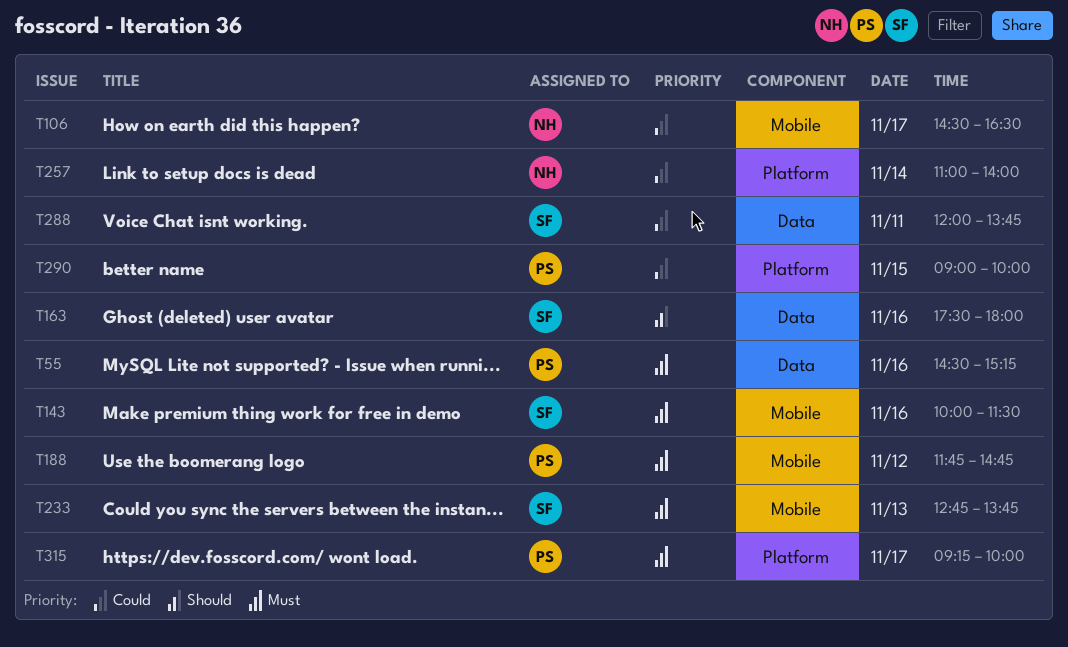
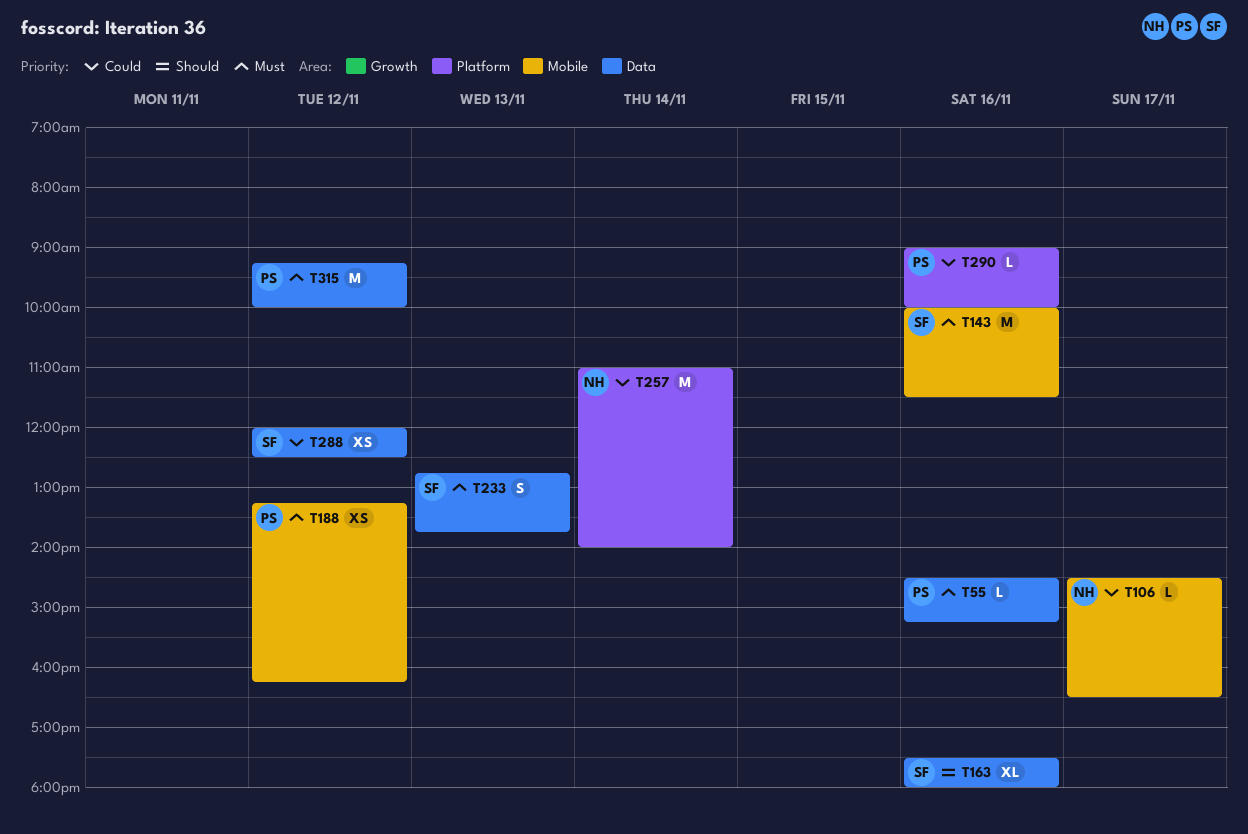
T188, begins: 11:45 -> 13:15
T188, ends: 14:45 -> 16:15
T233, label: Mobile -> Data
T288, day: Nov 11 -> Nov 12
T288, ends: 13:45 -> 12:30
T290, day: Nov 15 -> Nov 16
T315, label: Platform -> Data
T315, day: Nov 17 -> Nov 12

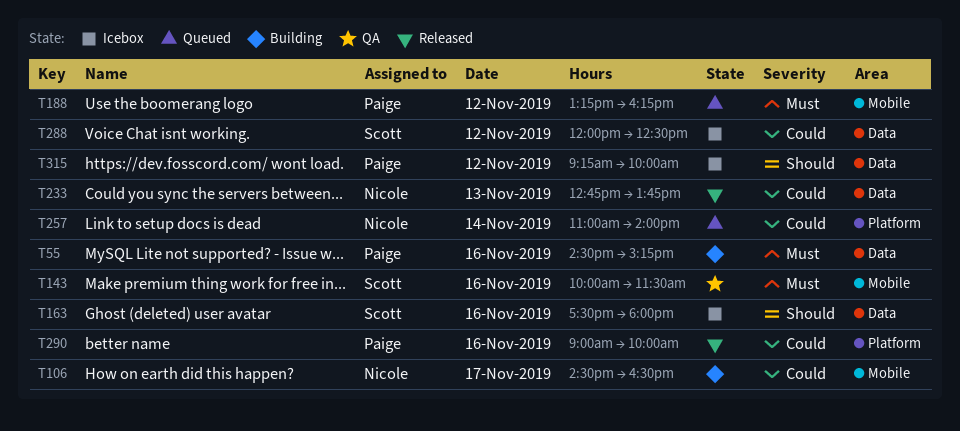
T233, owner: Scott -> Nicole
T233, priority: Must -> Could
T315, priority: Must -> Should

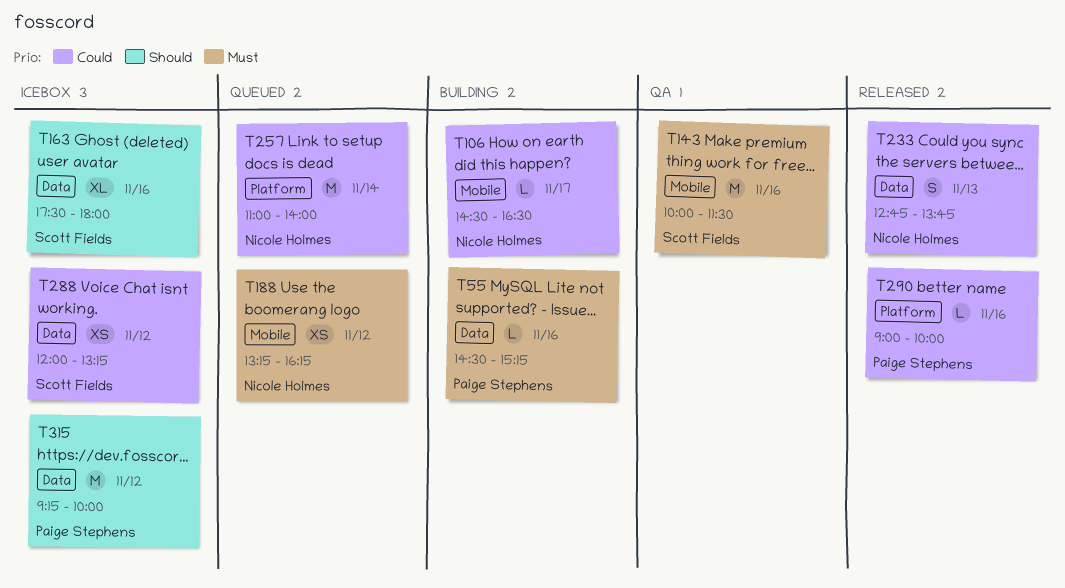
T188, owner: Paige Stephens -> Nicole Holmes
T288, ends: 12:30 -> 13:15

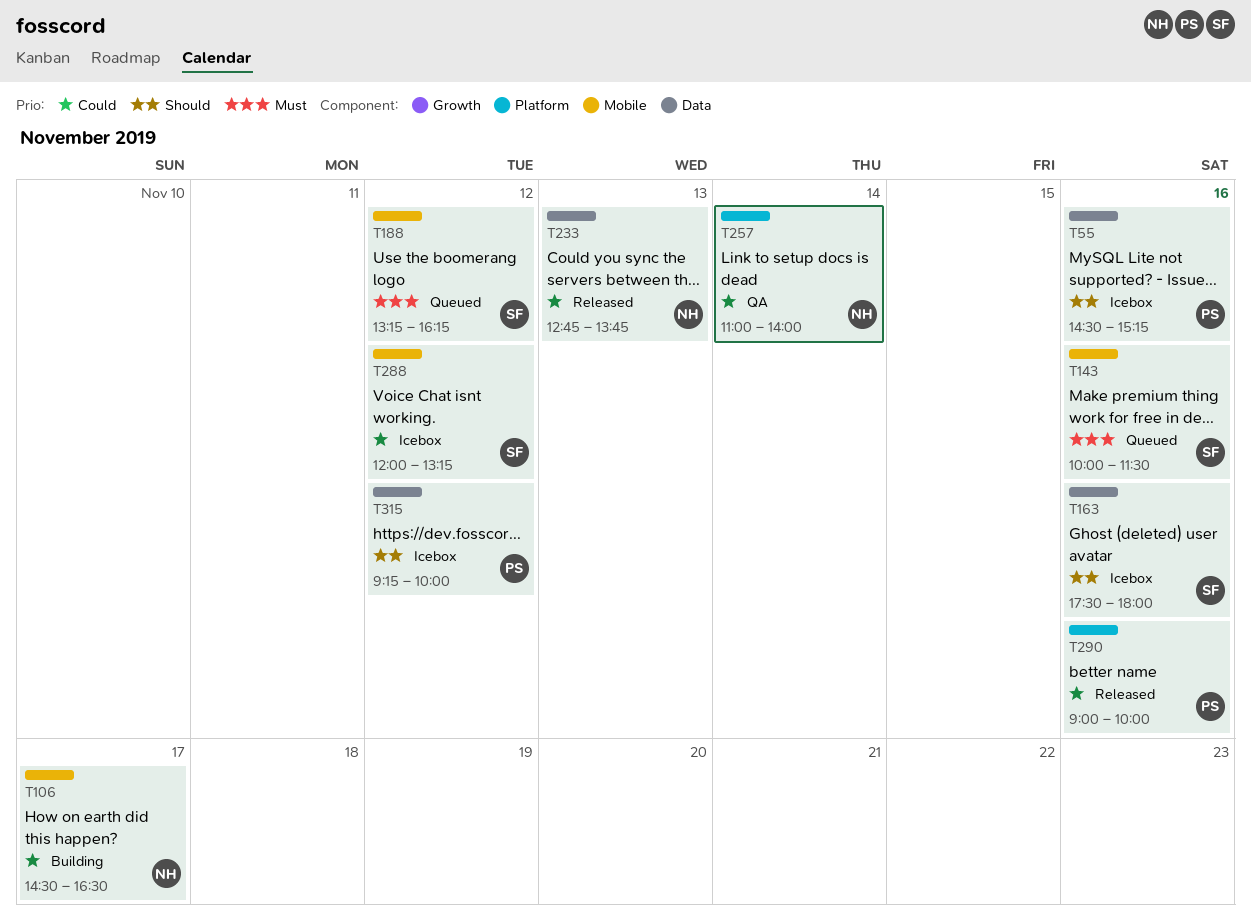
T55, status: Building -> Icebox
T55, priority: Must -> Should
T143, status: QA -> Queued
T188, owner: Nicole Holmes -> Scott Fields
T257, status: Queued -> QA
T288, label: Data -> Mobile

